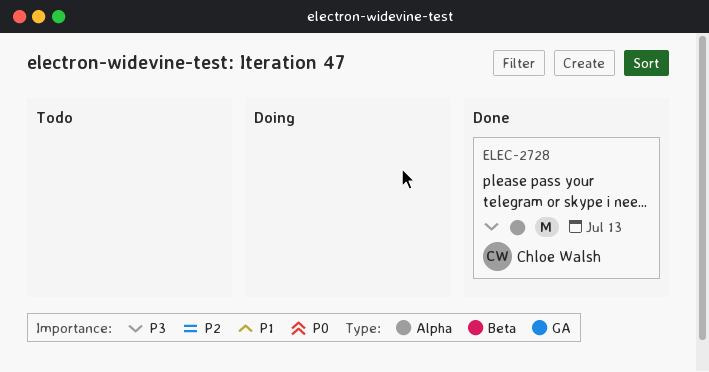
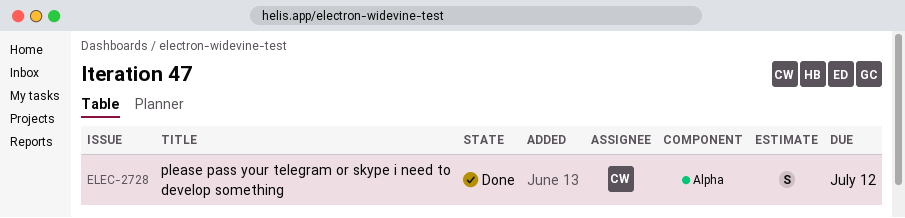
ELEC-2728, estimate: M -> S
ELEC-2728, due: Jul 13 -> Jul 12

